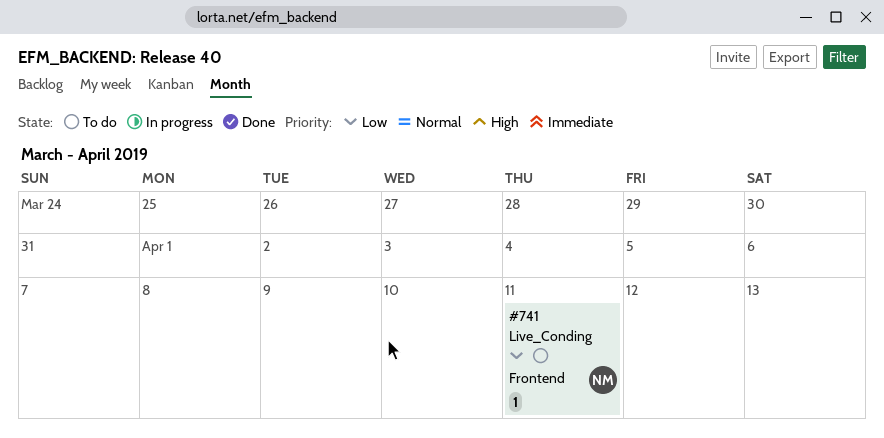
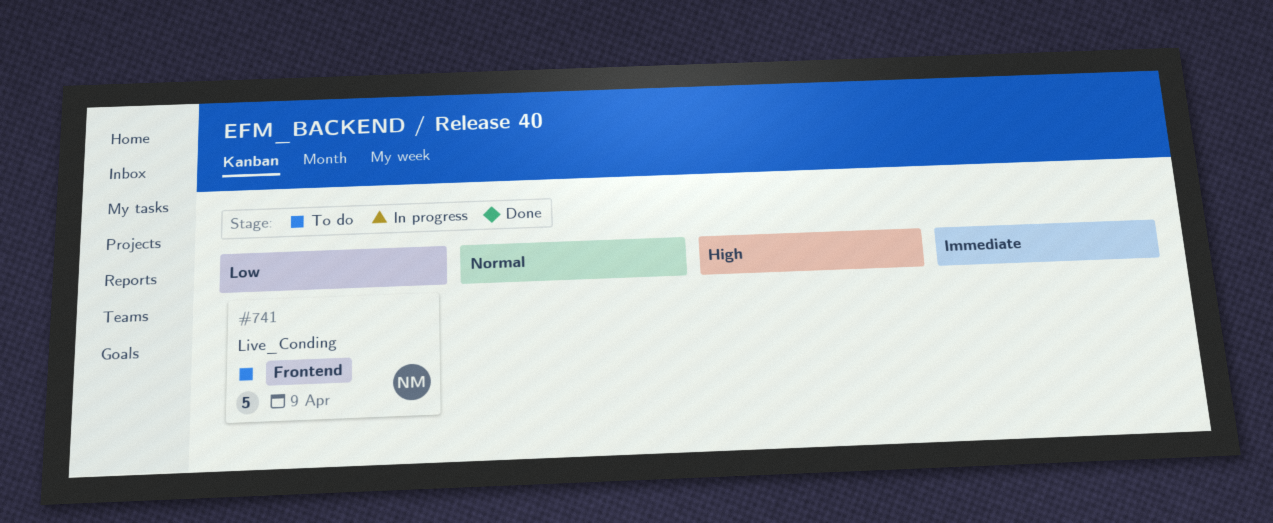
#741, estimate: 1 -> 5
#741, due: Apr 11 -> Apr 9

